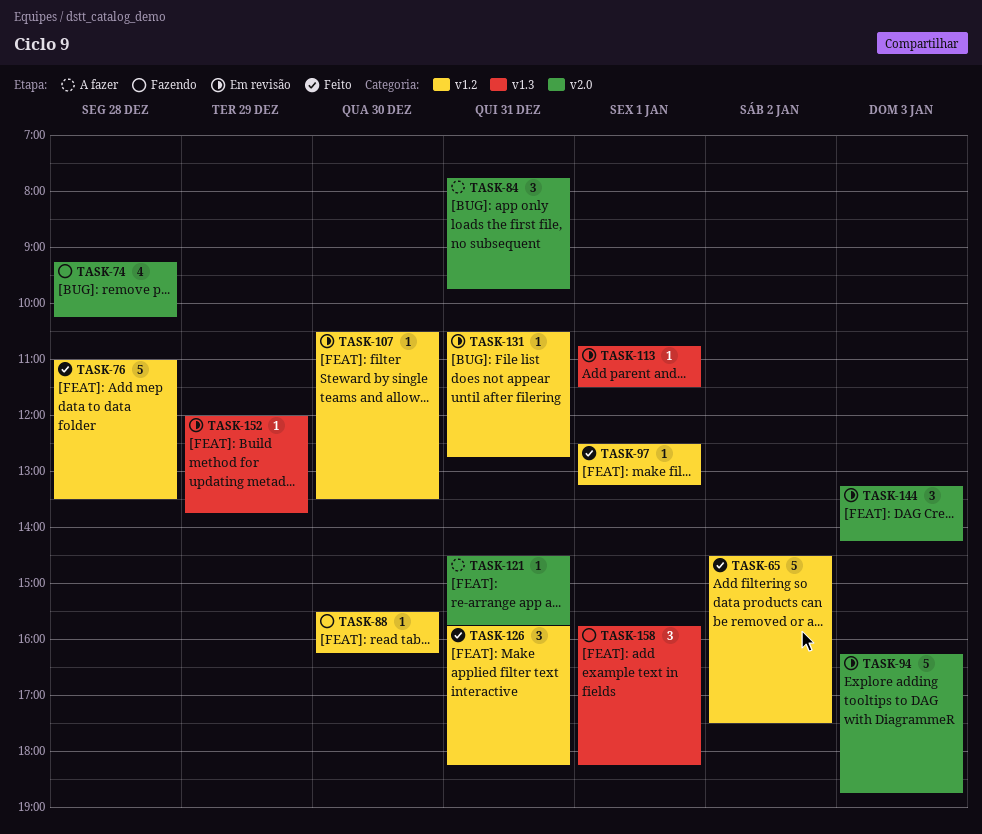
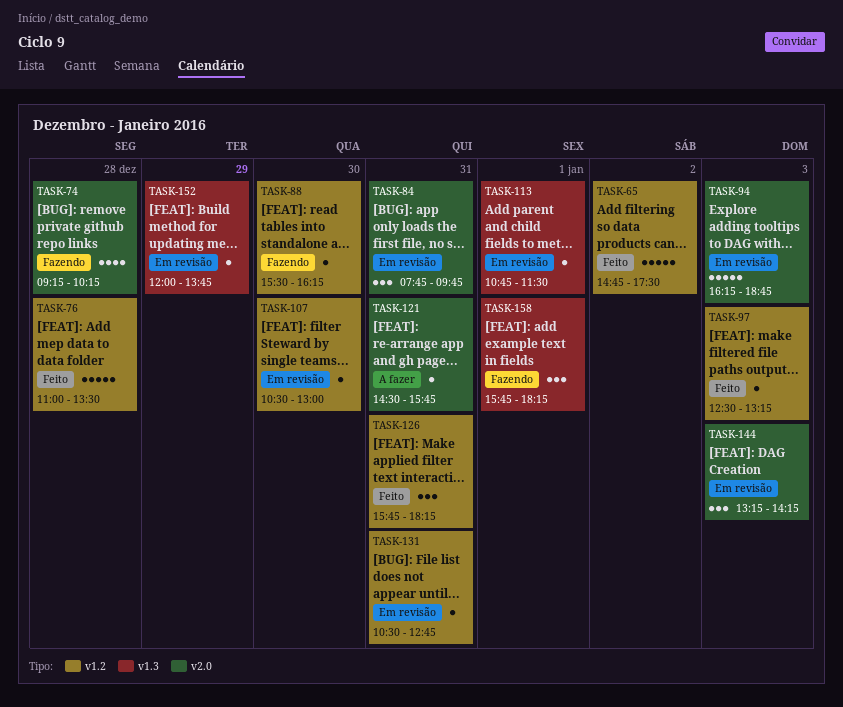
TASK-65, begins: 14:30 -> 14:45
TASK-84, status: A fazer -> Em revisão
TASK-97, day: Jan 1 -> Jan 3
TASK-107, ends: 13:30 -> 13:00

